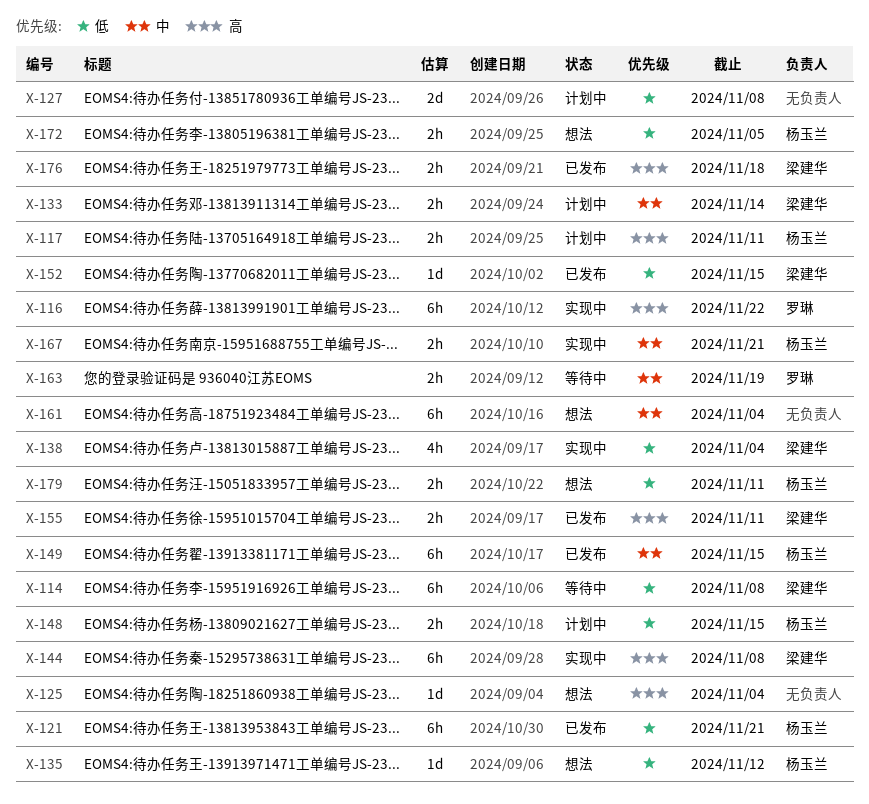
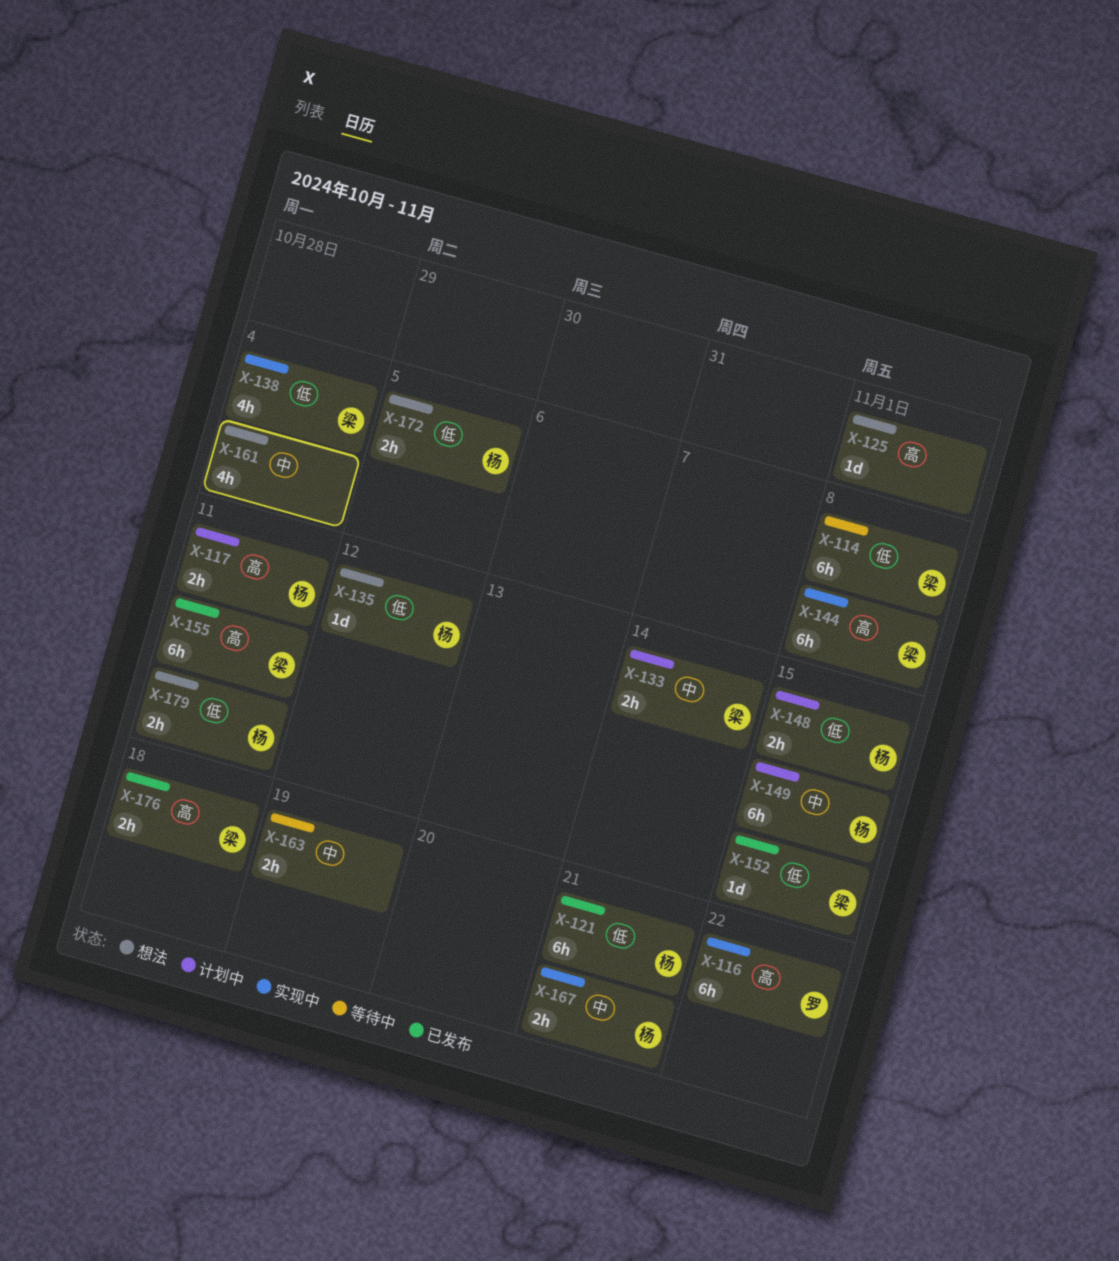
X-125, due: Nov 4 -> Nov 1
X-127: present -> none
X-149, status: 已发布 -> 计划中
X-155, estimate: 2h -> 6h
X-161, estimate: 6h -> 4h
X-163, owner: 罗琳 -> none

